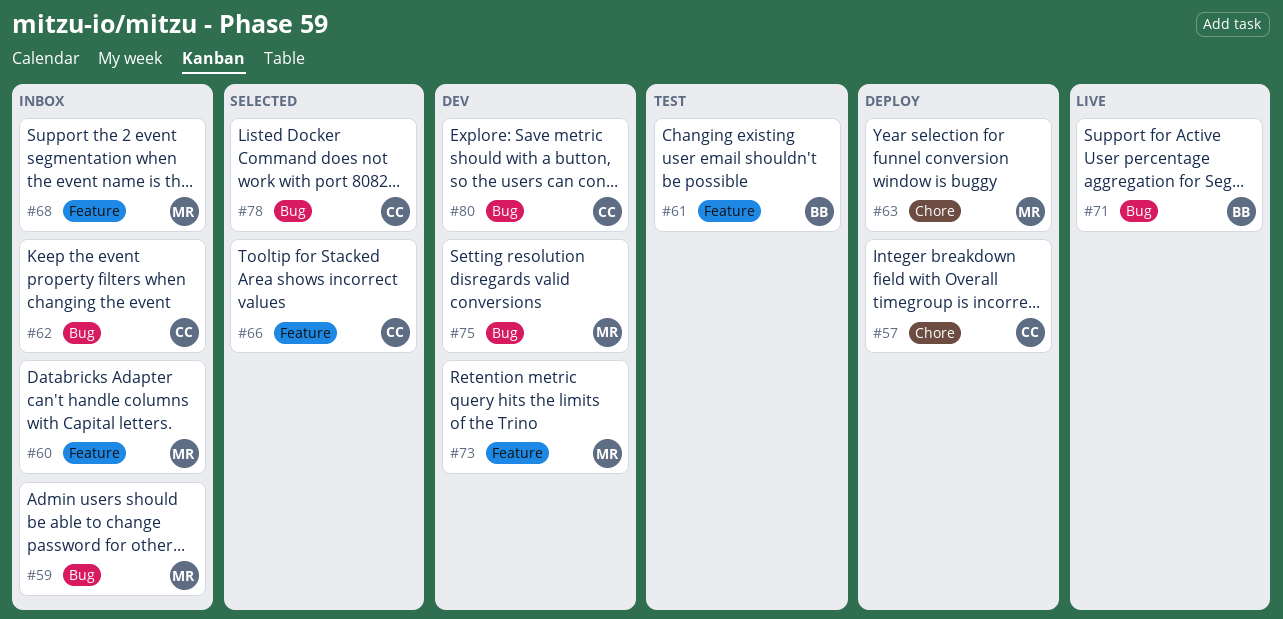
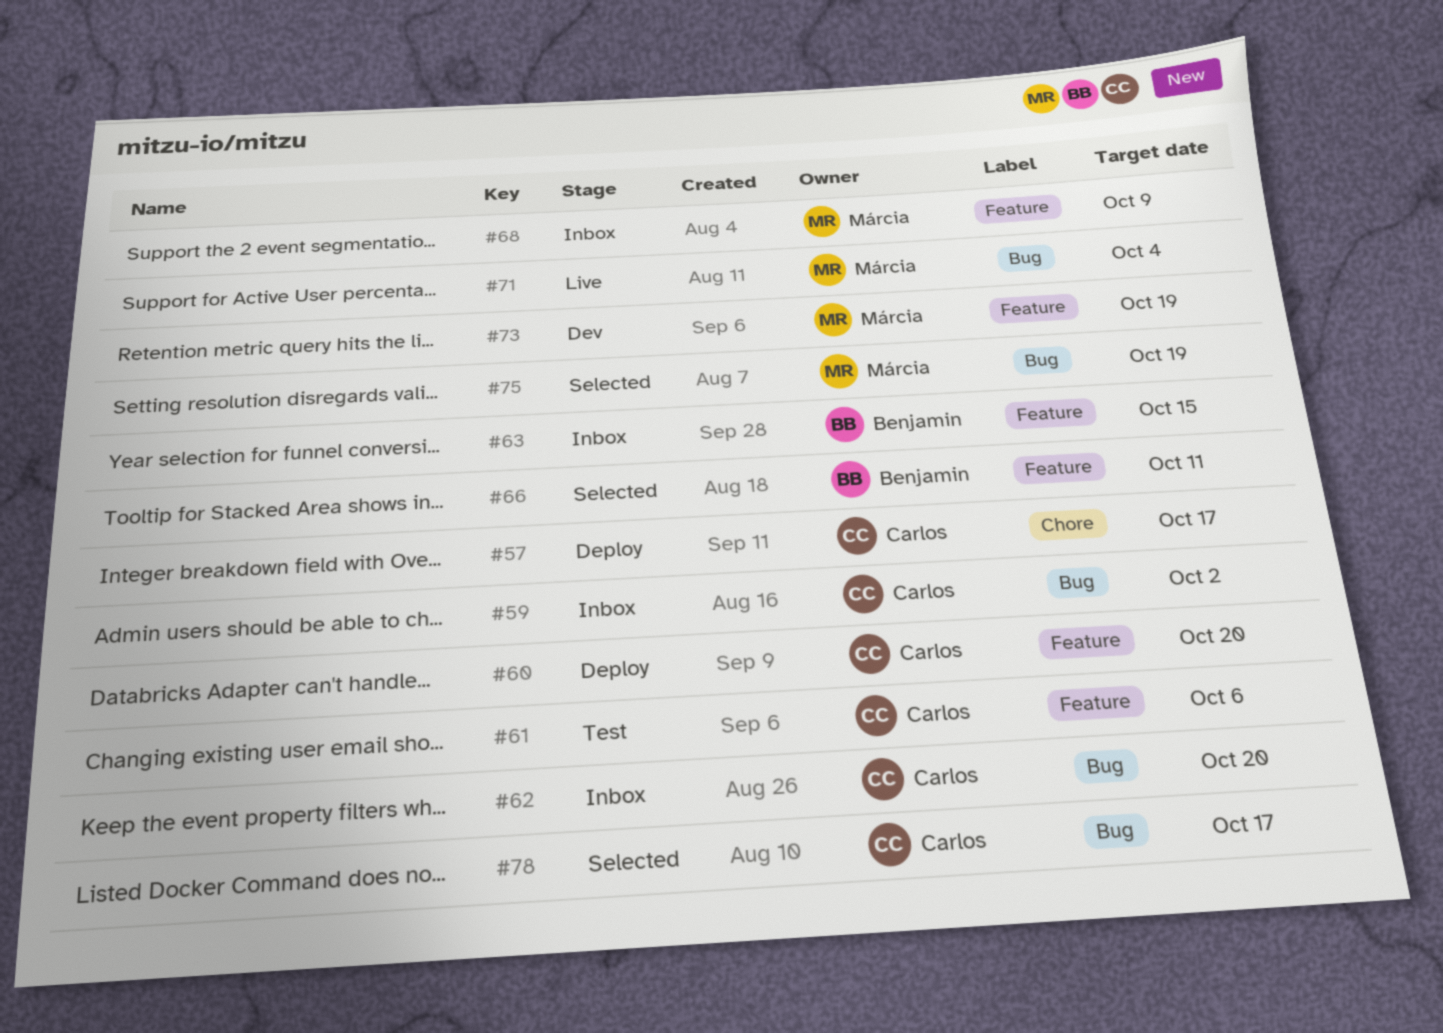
#59, owner: Márcia -> Carlos
#60, status: Inbox -> Deploy
#60, owner: Márcia -> Carlos
#61, owner: Benjamin -> Carlos
#63, status: Deploy -> Inbox
#63, owner: Márcia -> Benjamin
#63, label: Chore -> Feature
#66, owner: Carlos -> Benjamin
#71, owner: Benjamin -> Márcia
#75, status: Dev -> Selected
#80: present -> none

